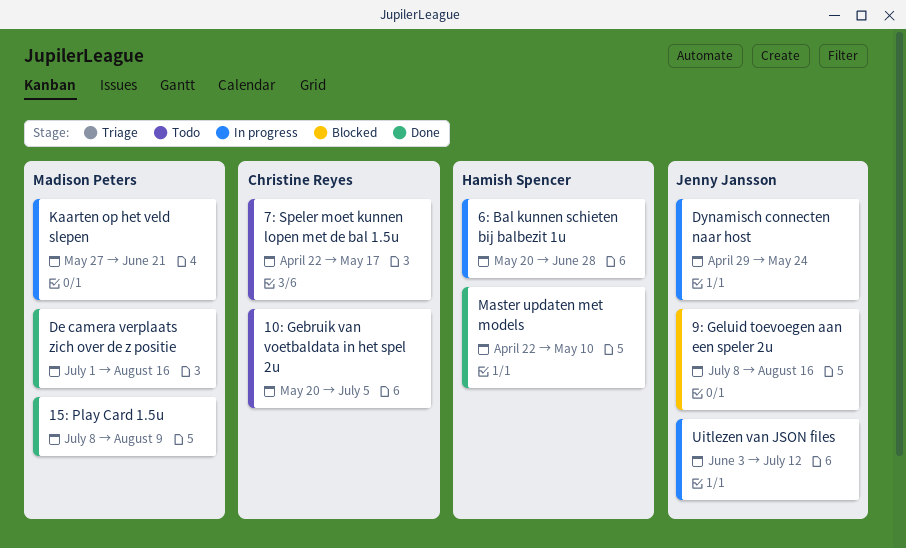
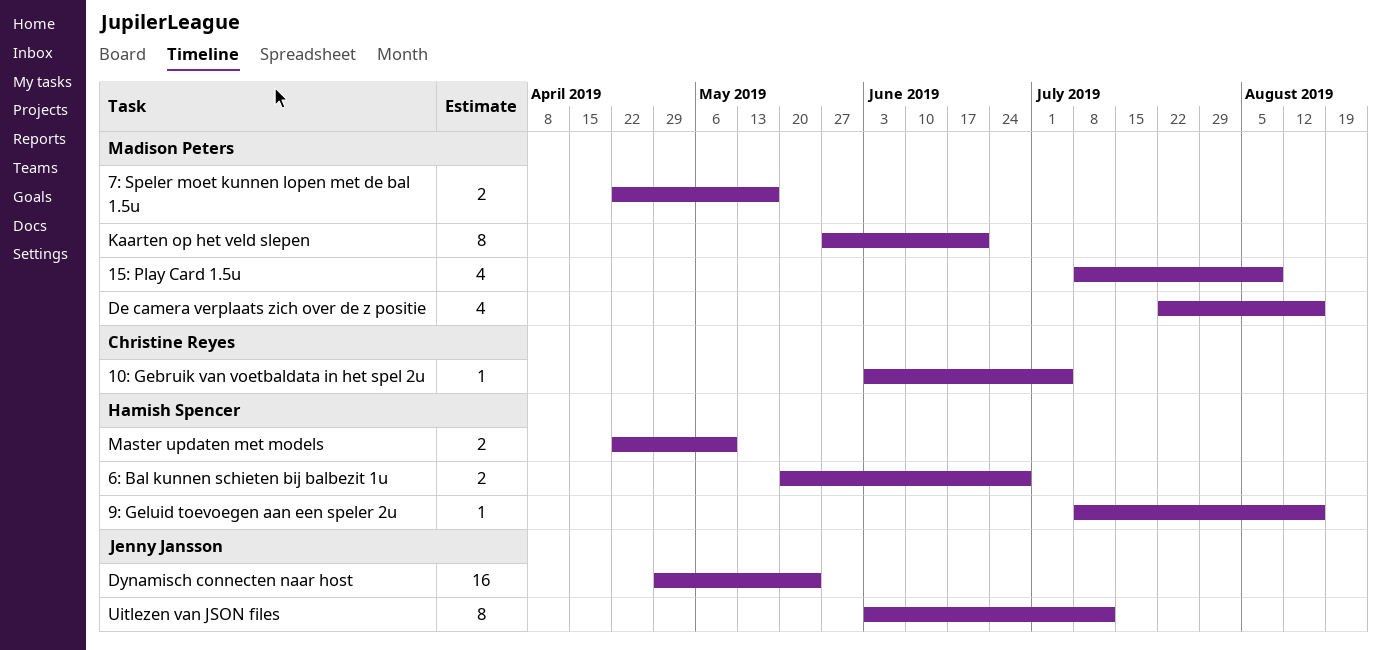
10: Gebruik van voetbaldata in het spel 2u, start: May 20 -> Jun 3
7: Speler moet kunnen lopen met de bal 1.5u, owner: Christine Reyes -> Madison Peters
9: Geluid toevoegen aan een speler 2u, owner: Jenny Jansson -> Hamish Spencer
De camera verplaats zich over de z positie, start: Jul 1 -> Jul 22

